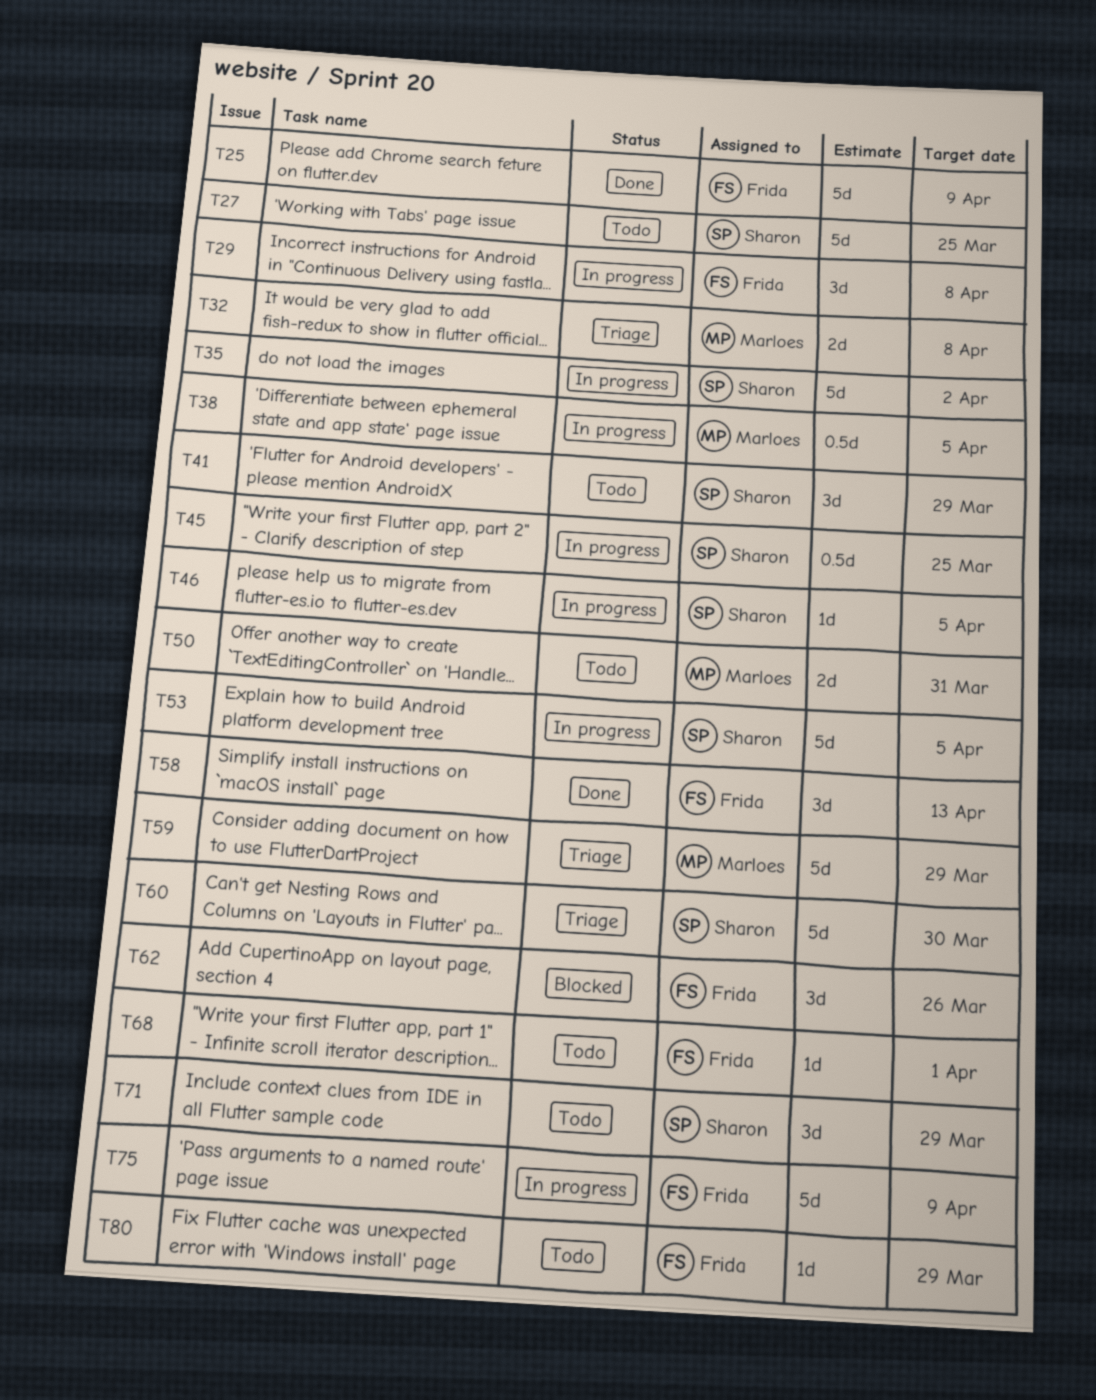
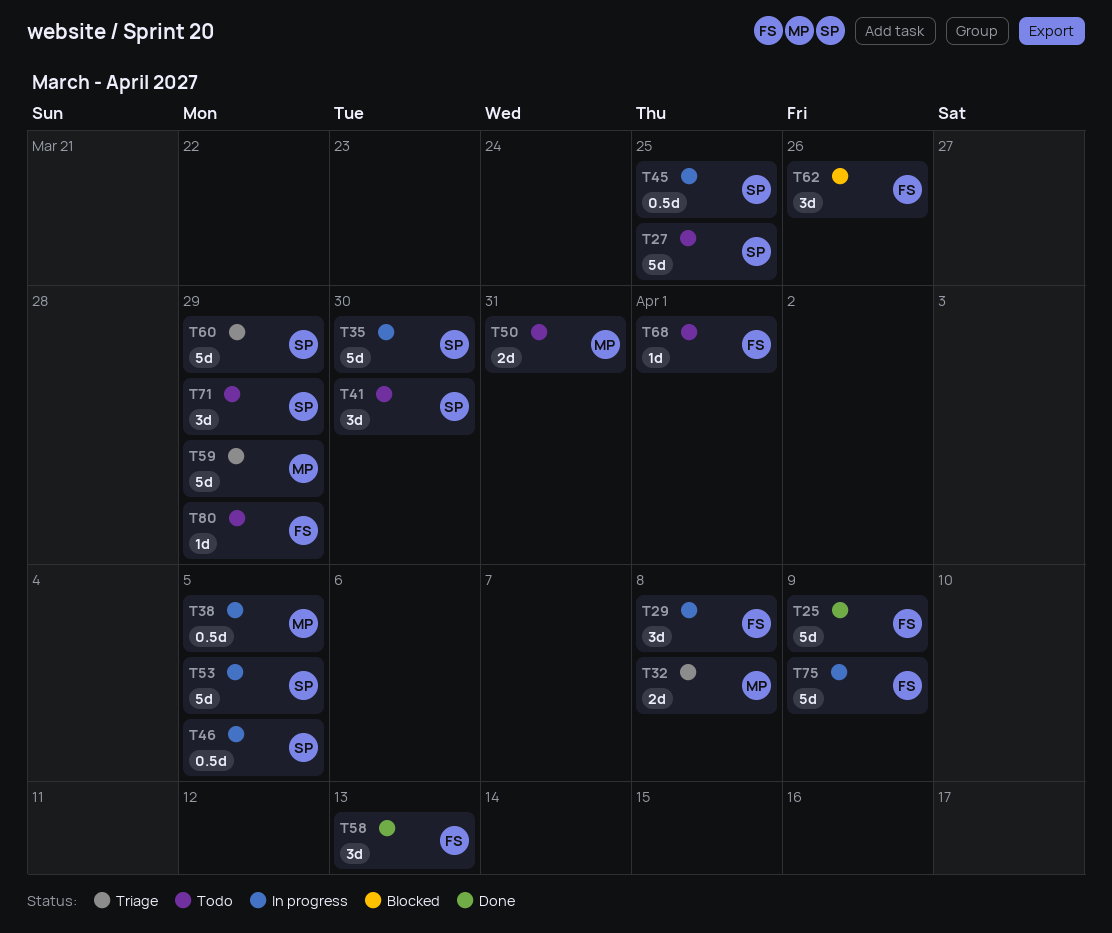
T35, due: Apr 2 -> Mar 30
T41, due: Mar 29 -> Mar 30
T46, estimate: 1d -> 0.5d
T60, due: Mar 30 -> Mar 29

